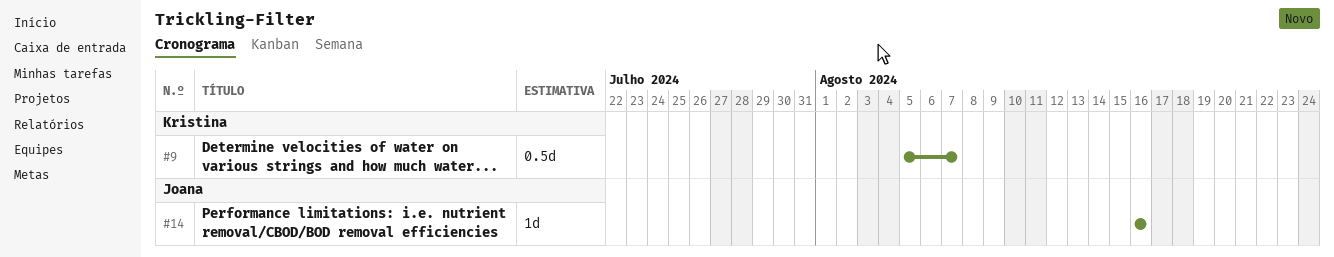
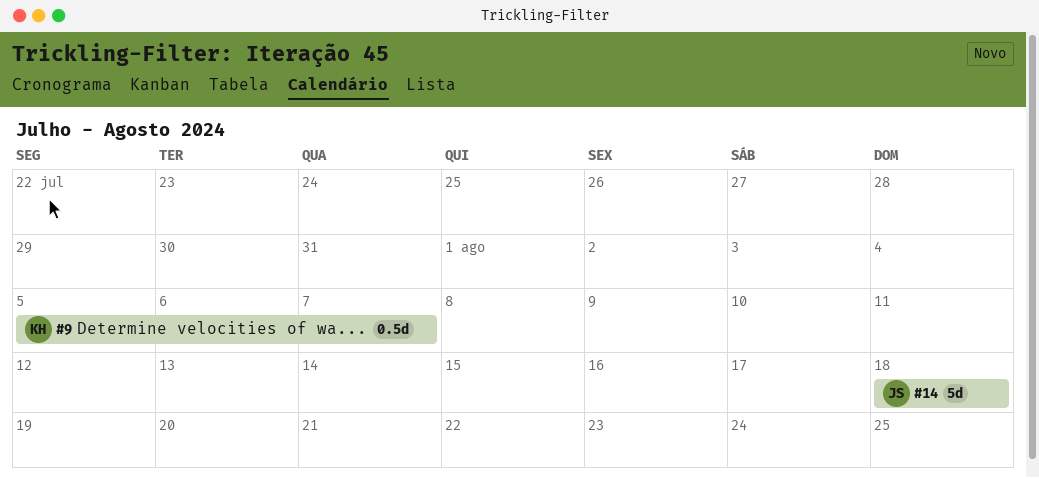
#14, estimate: 1d -> 5d
#14, start: Aug 16 -> Aug 18
#14, due: Aug 16 -> Aug 18

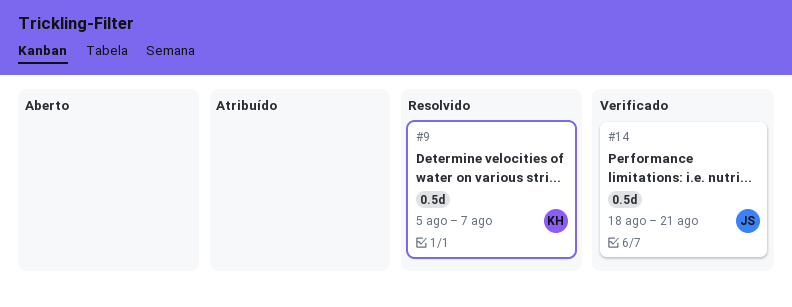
#14, estimate: 5d -> 0.5d
#14, due: Aug 18 -> Aug 21

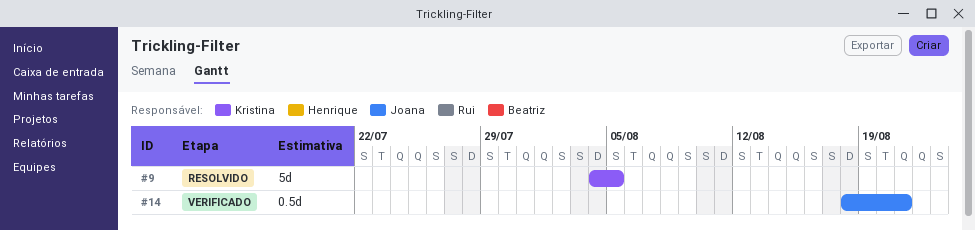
#9, estimate: 0.5d -> 5d
#9, start: Aug 5 -> Aug 4
#9, due: Aug 7 -> Aug 5

